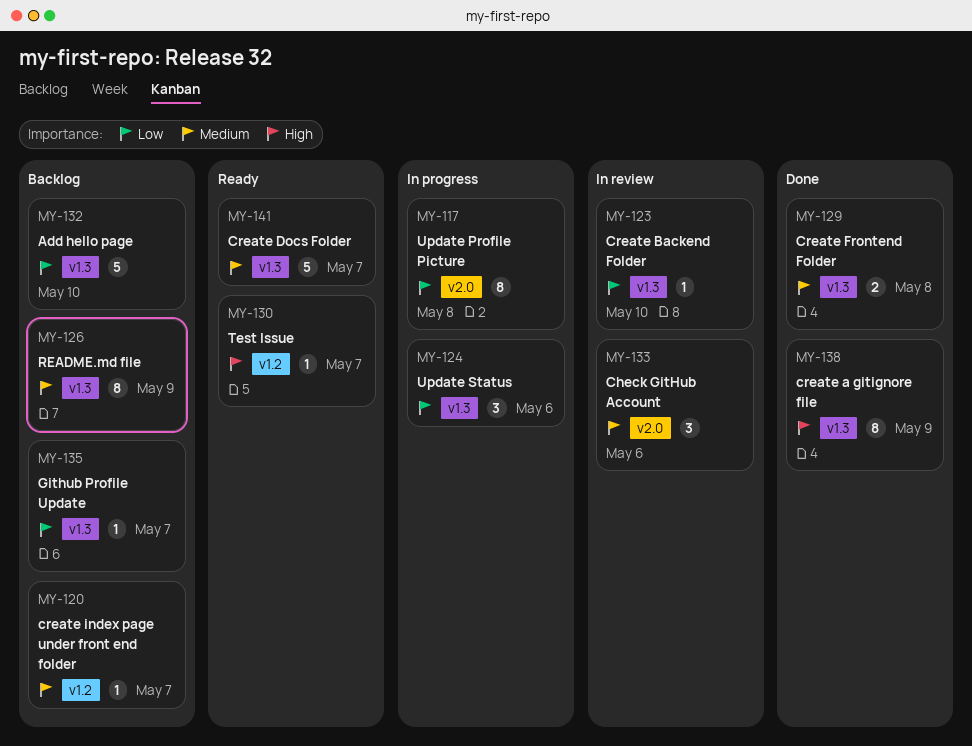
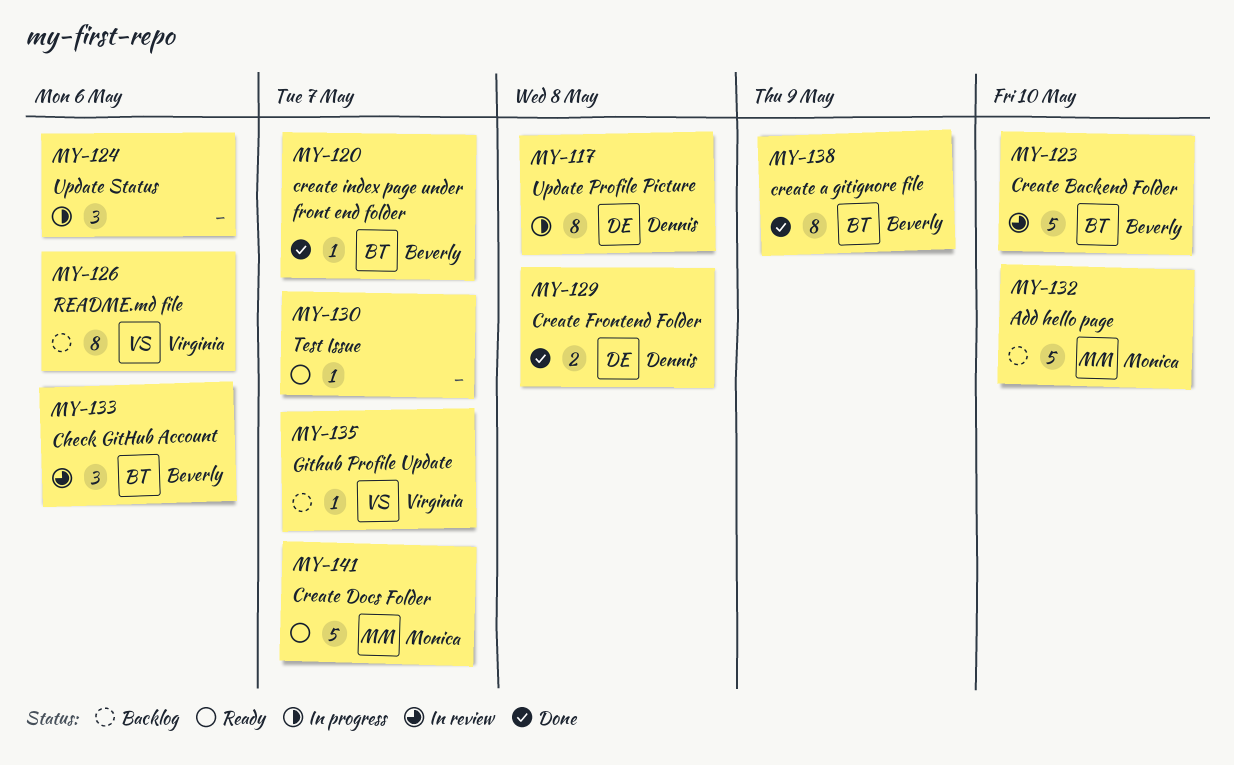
MY-120, status: Backlog -> Done
MY-123, estimate: 1 -> 5
MY-126, due: May 9 -> May 6

